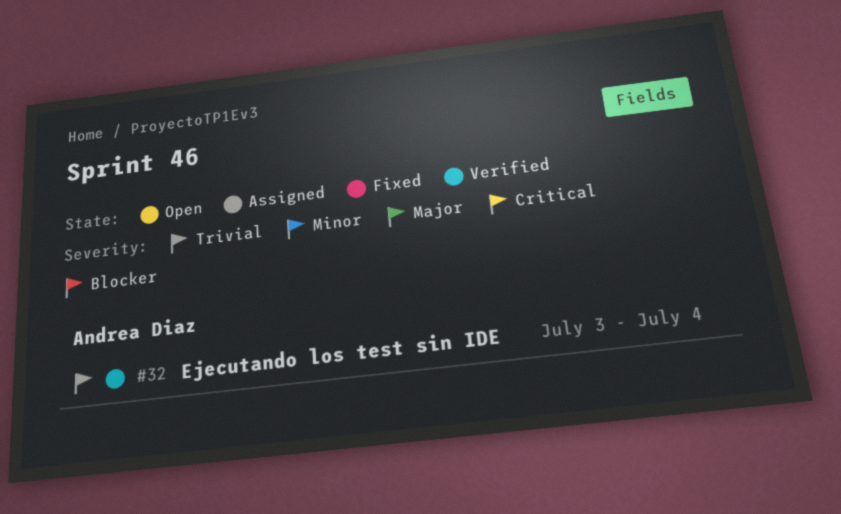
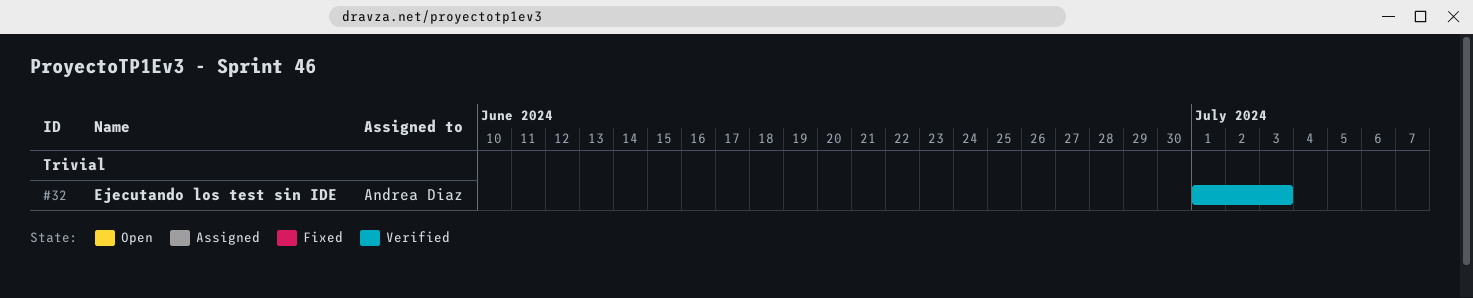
#32, start: Jul 3 -> Jul 1
#32, due: Jul 4 -> Jul 3

